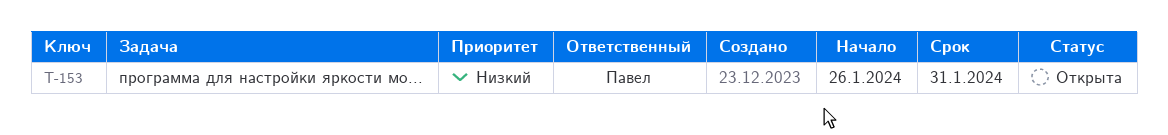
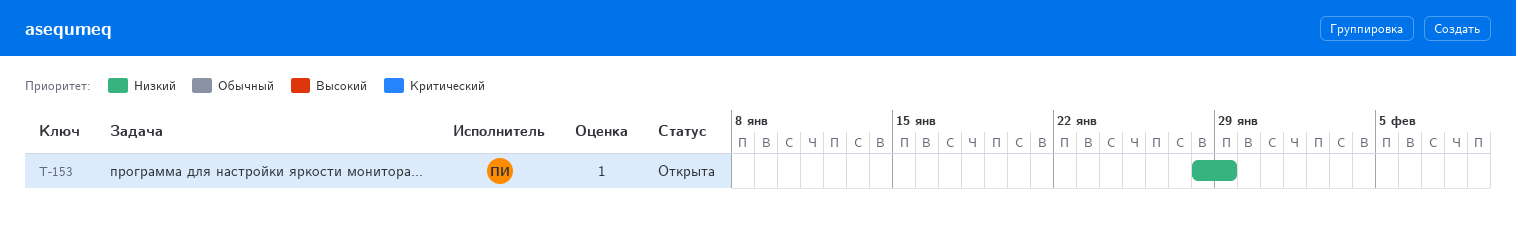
T-153, start: Jan 26 -> Jan 28
T-153, due: Jan 31 -> Jan 29

